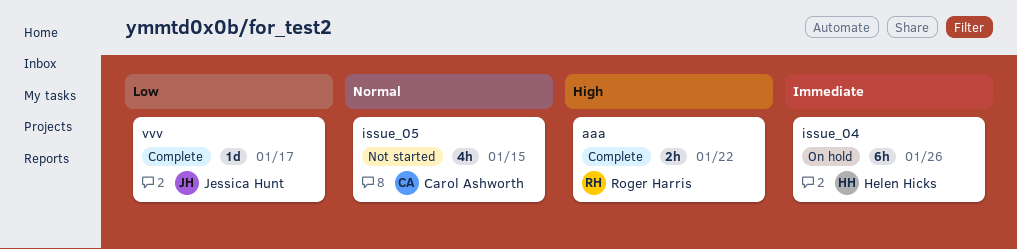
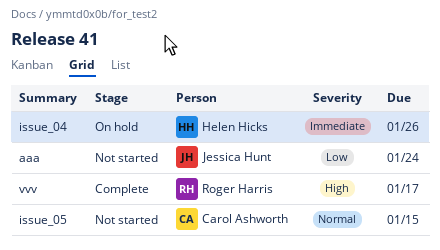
aaa, status: Complete -> Not started
aaa, owner: Roger Harris -> Jessica Hunt
aaa, priority: High -> Low
aaa, due: Jan 22 -> Jan 24
vvv, owner: Jessica Hunt -> Roger Harris
vvv, priority: Low -> High

